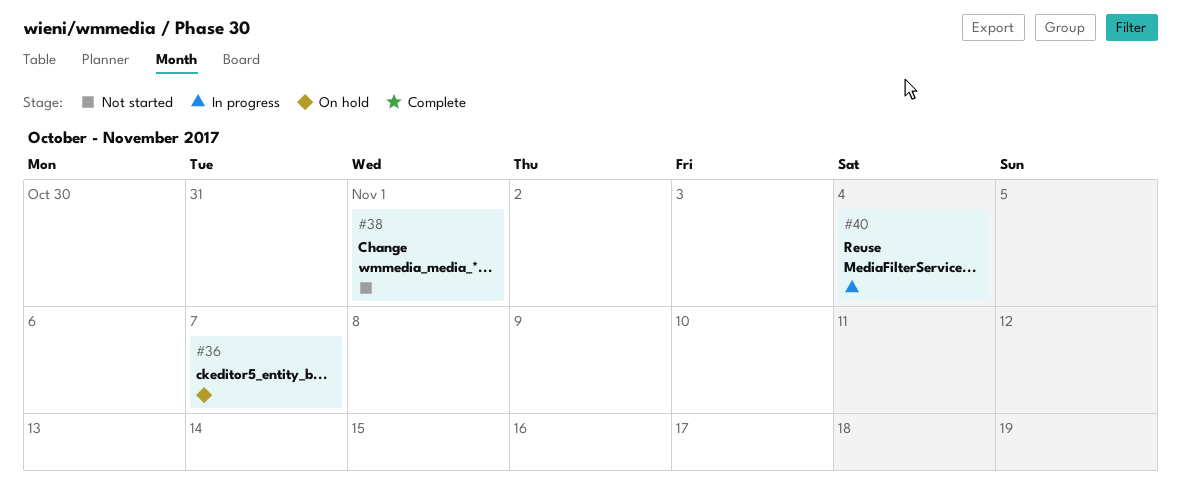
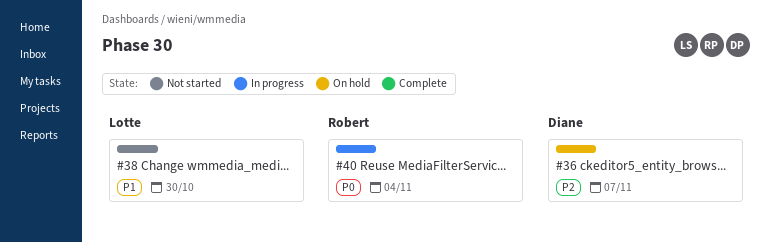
#38, due: Nov 1 -> Oct 30

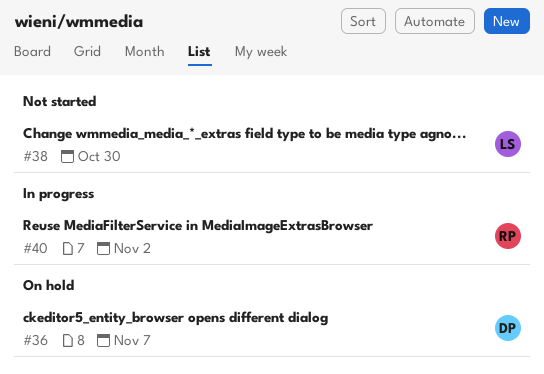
#40, due: Nov 4 -> Nov 2

